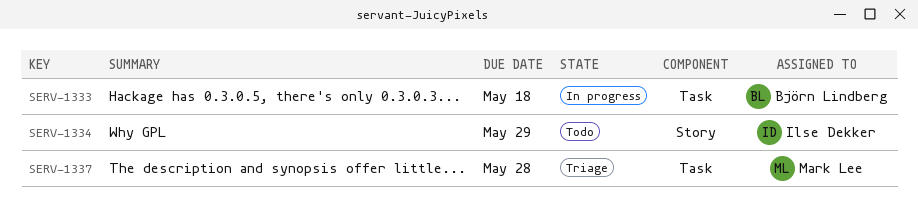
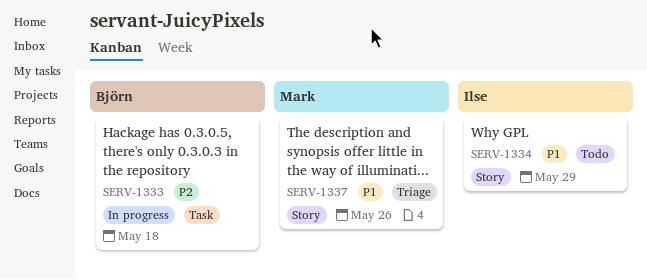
SERV-1337, label: Task -> Story
SERV-1337, due: May 28 -> May 26

